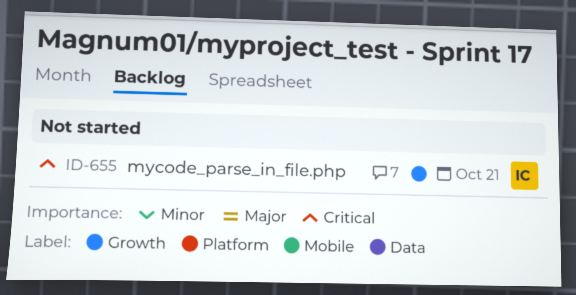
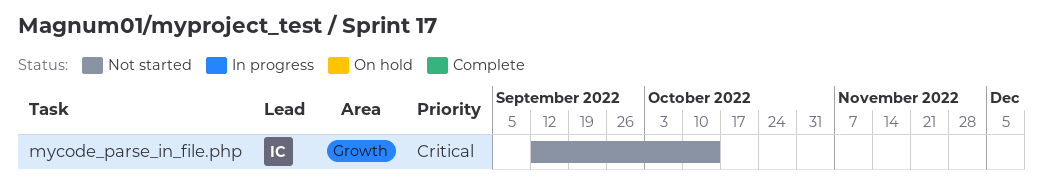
mycode_parse_in_file.php, due: Oct 21 -> Oct 14

